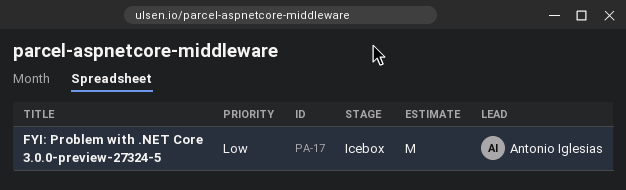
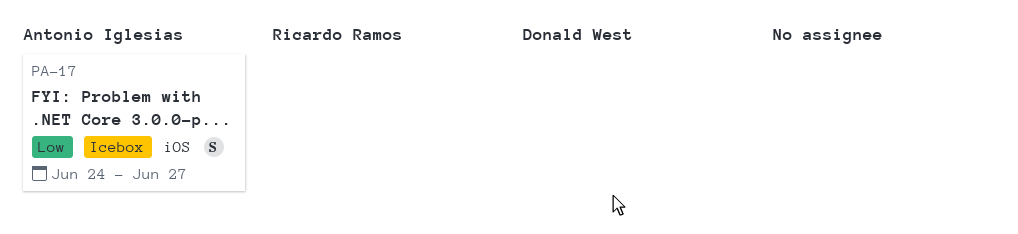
PA-17, estimate: M -> S

